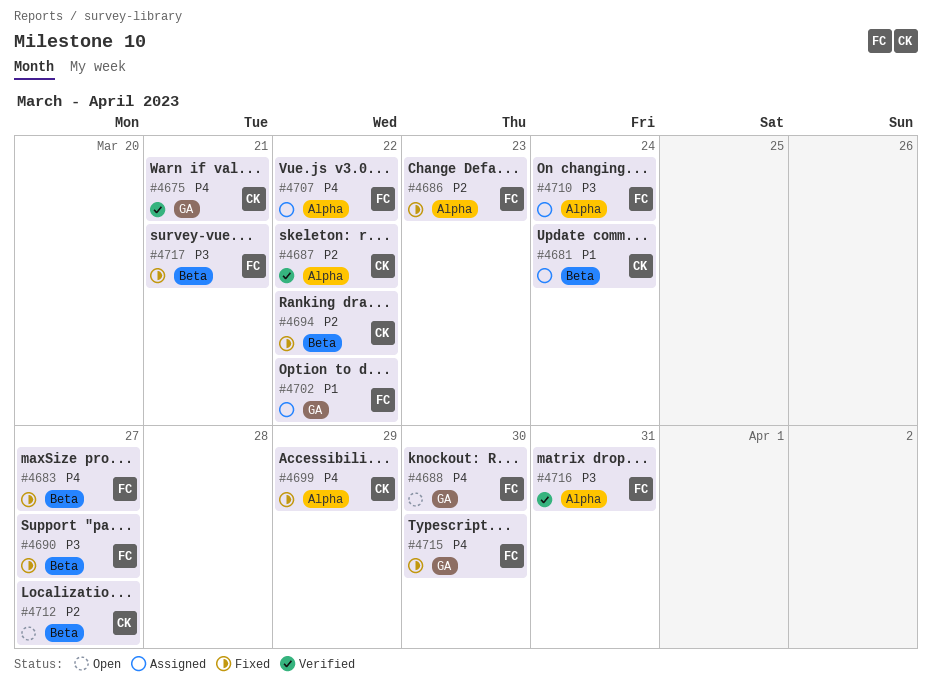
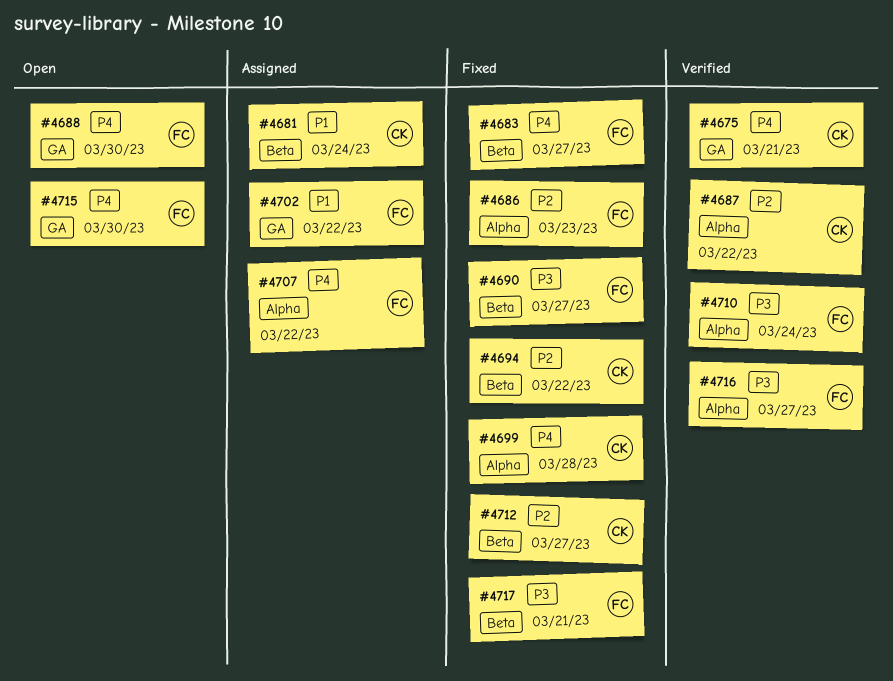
#4699, due: Mar 29 -> Mar 28
#4710, status: Assigned -> Verified
#4712, status: Open -> Fixed
#4715, status: Fixed -> Open
#4716, due: Mar 31 -> Mar 27

